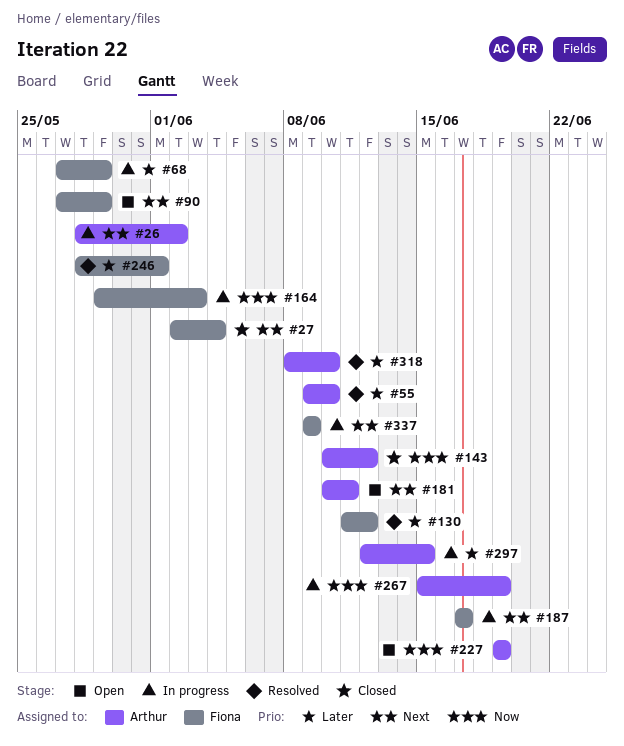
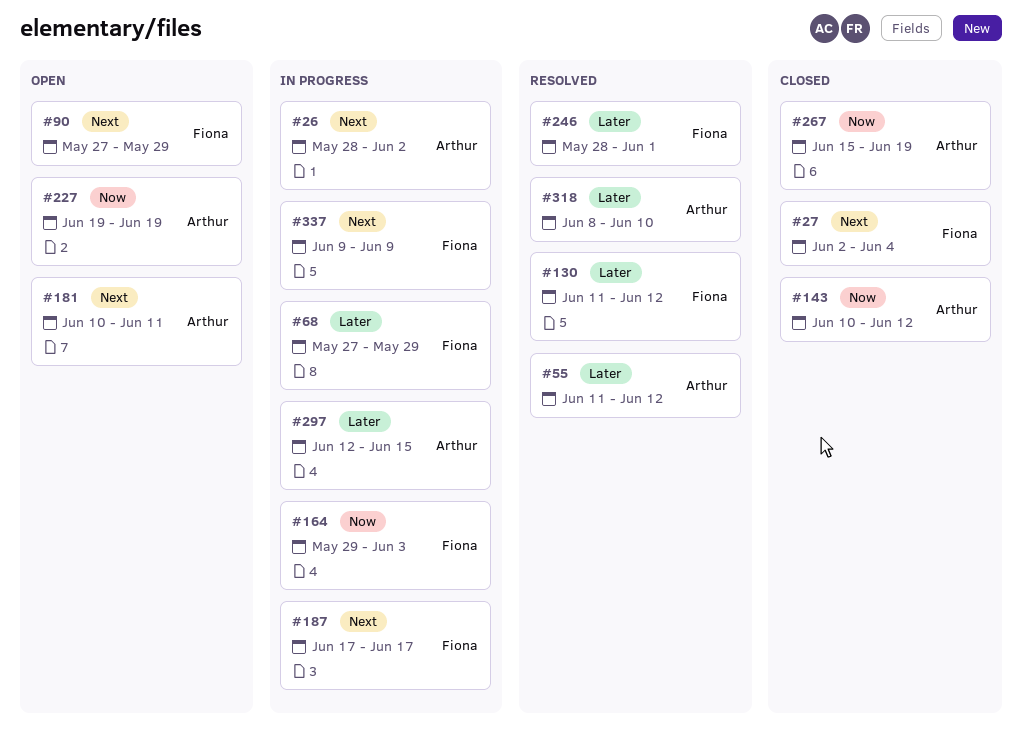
#55, start: Jun 9 -> Jun 11
#55, due: Jun 10 -> Jun 12
#267, status: In progress -> Closed

